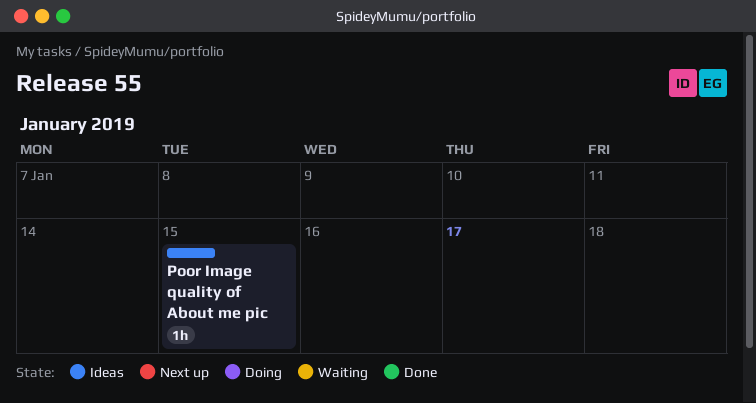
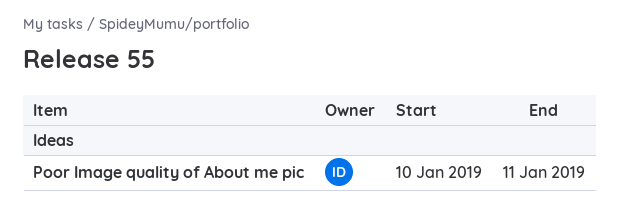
Poor Image quality of About me pic, due: Jan 15 -> Jan 11

